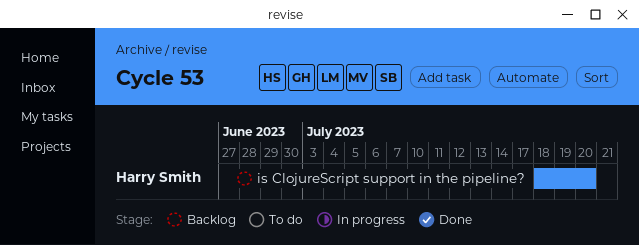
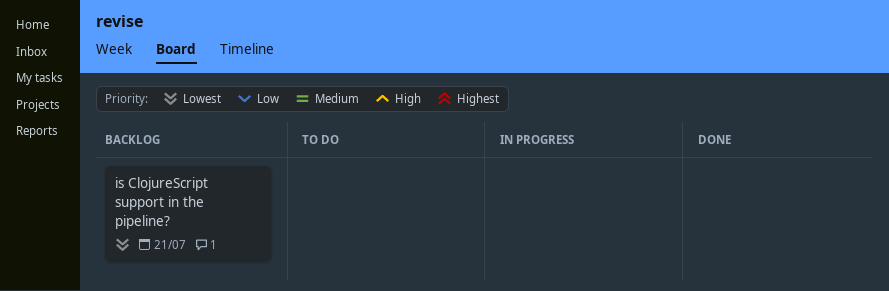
is ClojureScript support in the pipeline?, due: Jul 20 -> Jul 21

